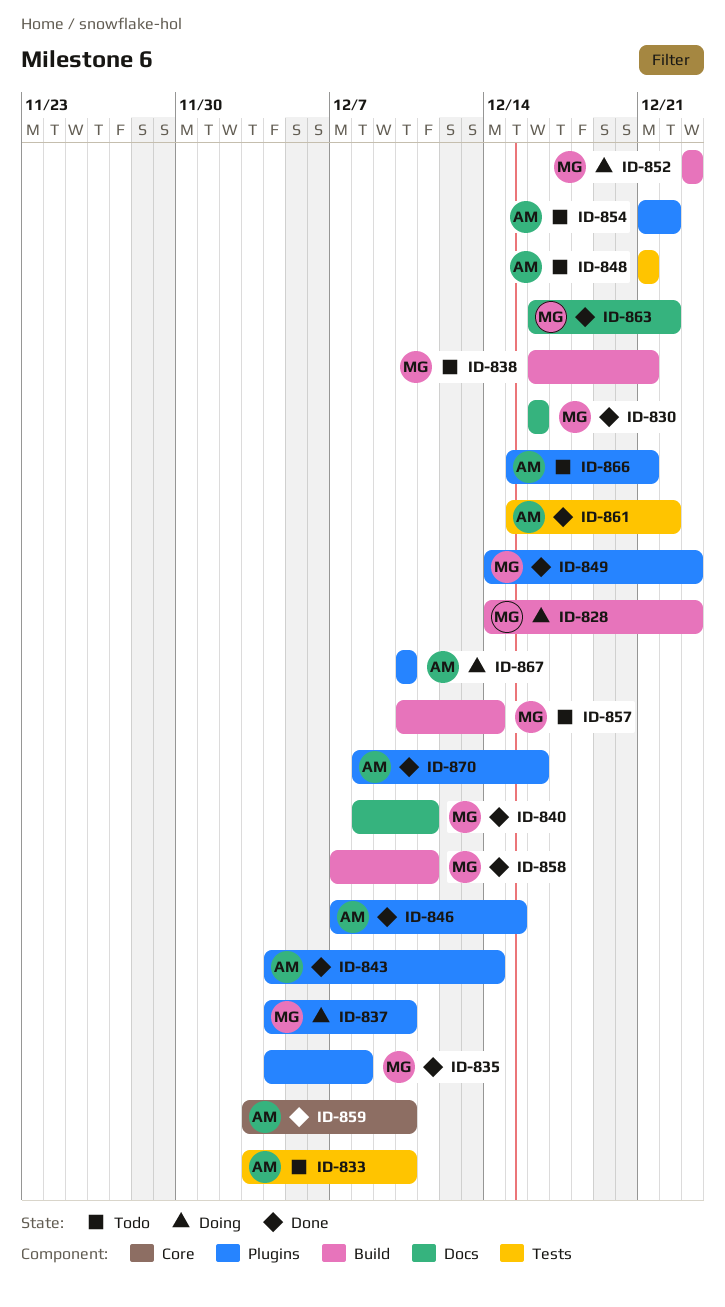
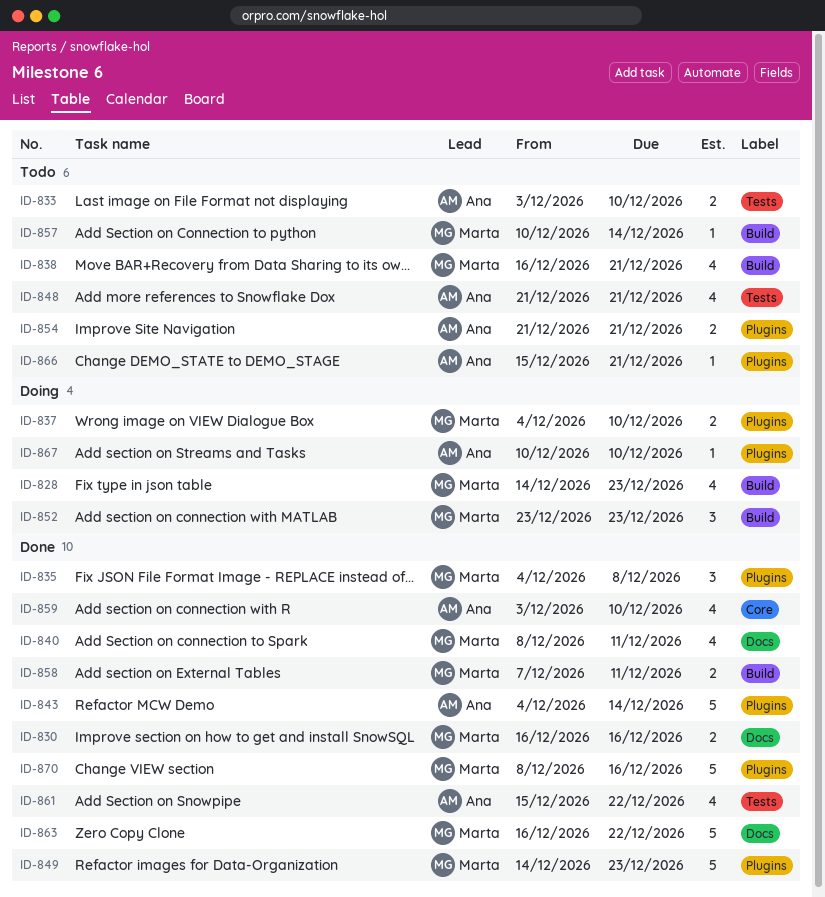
ID-846: present -> none
ID-854, due: Dec 22 -> Dec 21
ID-870, owner: Ana -> Marta

